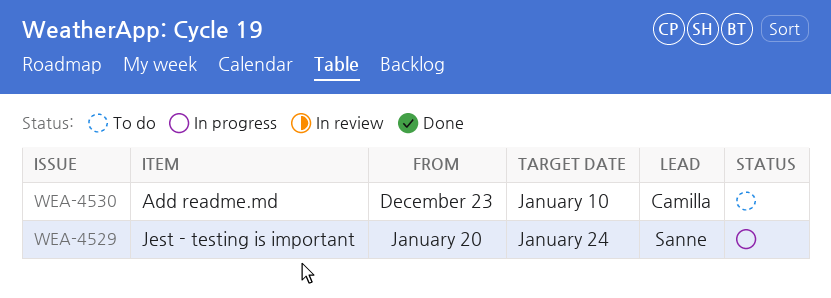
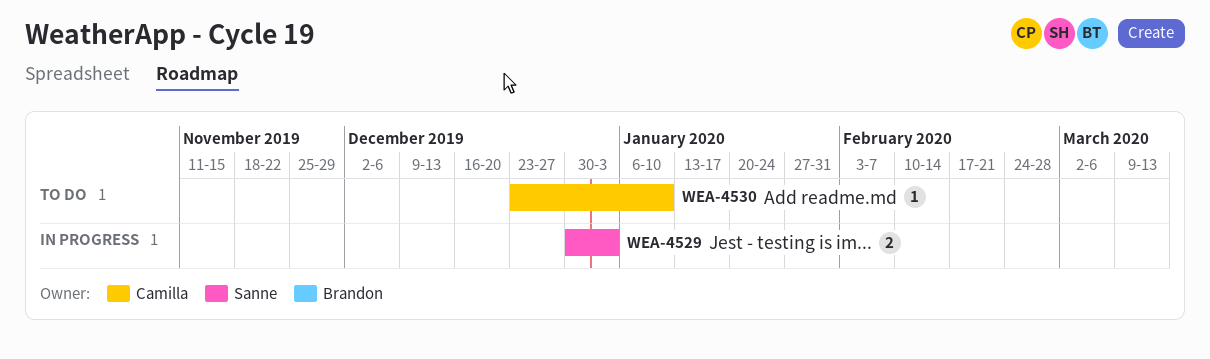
WEA-4529, start: Jan 20 -> Dec 30
WEA-4529, due: Jan 24 -> Jan 3

